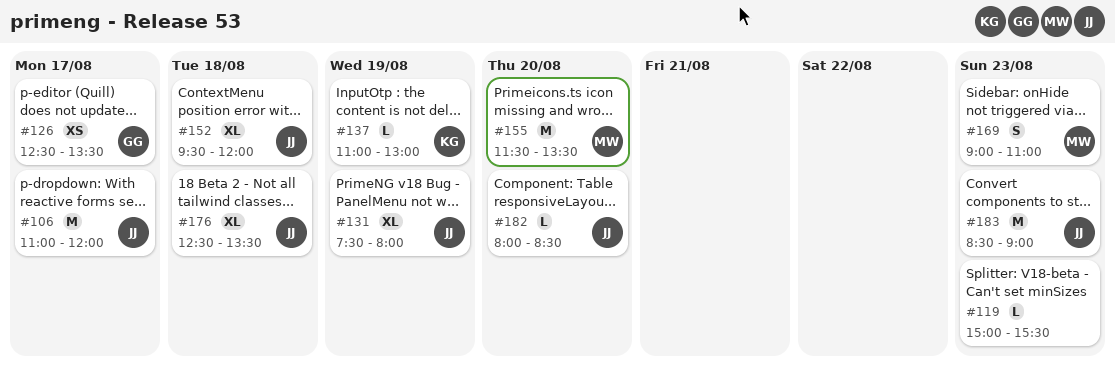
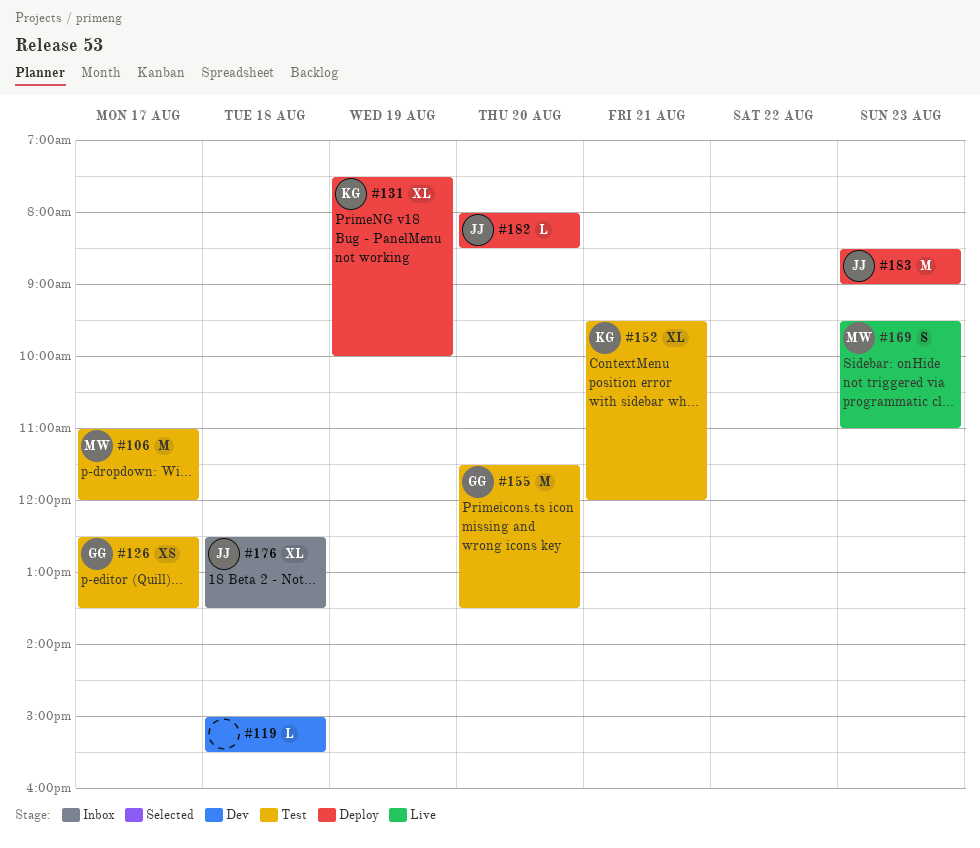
#106, owner: JJ -> MW
#119, day: Aug 23 -> Aug 18
#131, owner: JJ -> KG
#131, ends: 08:00 -> 10:00
#137: present -> none
#152, owner: JJ -> KG
#152, day: Aug 18 -> Aug 21
#155, owner: MW -> GG
#169, begins: 09:00 -> 09:30

